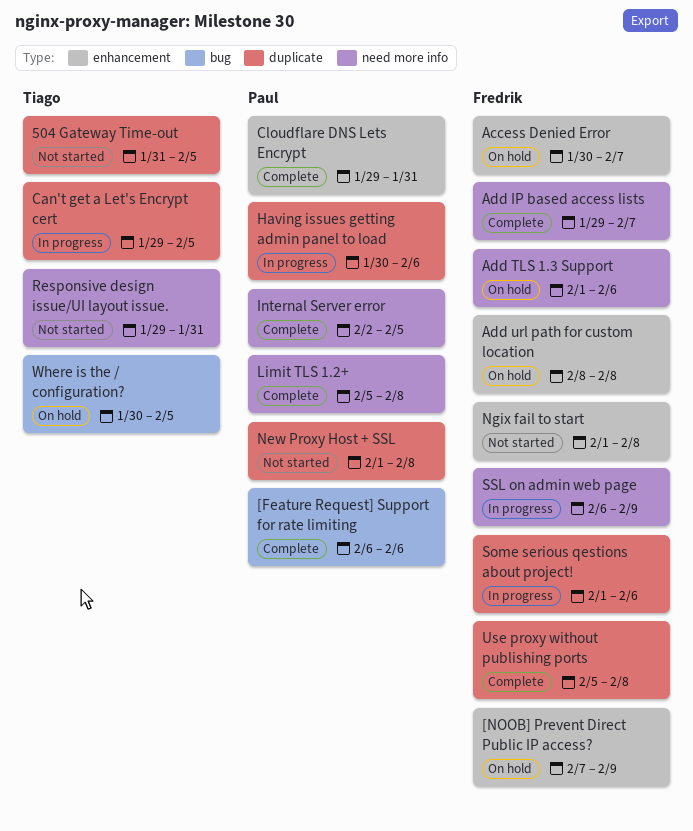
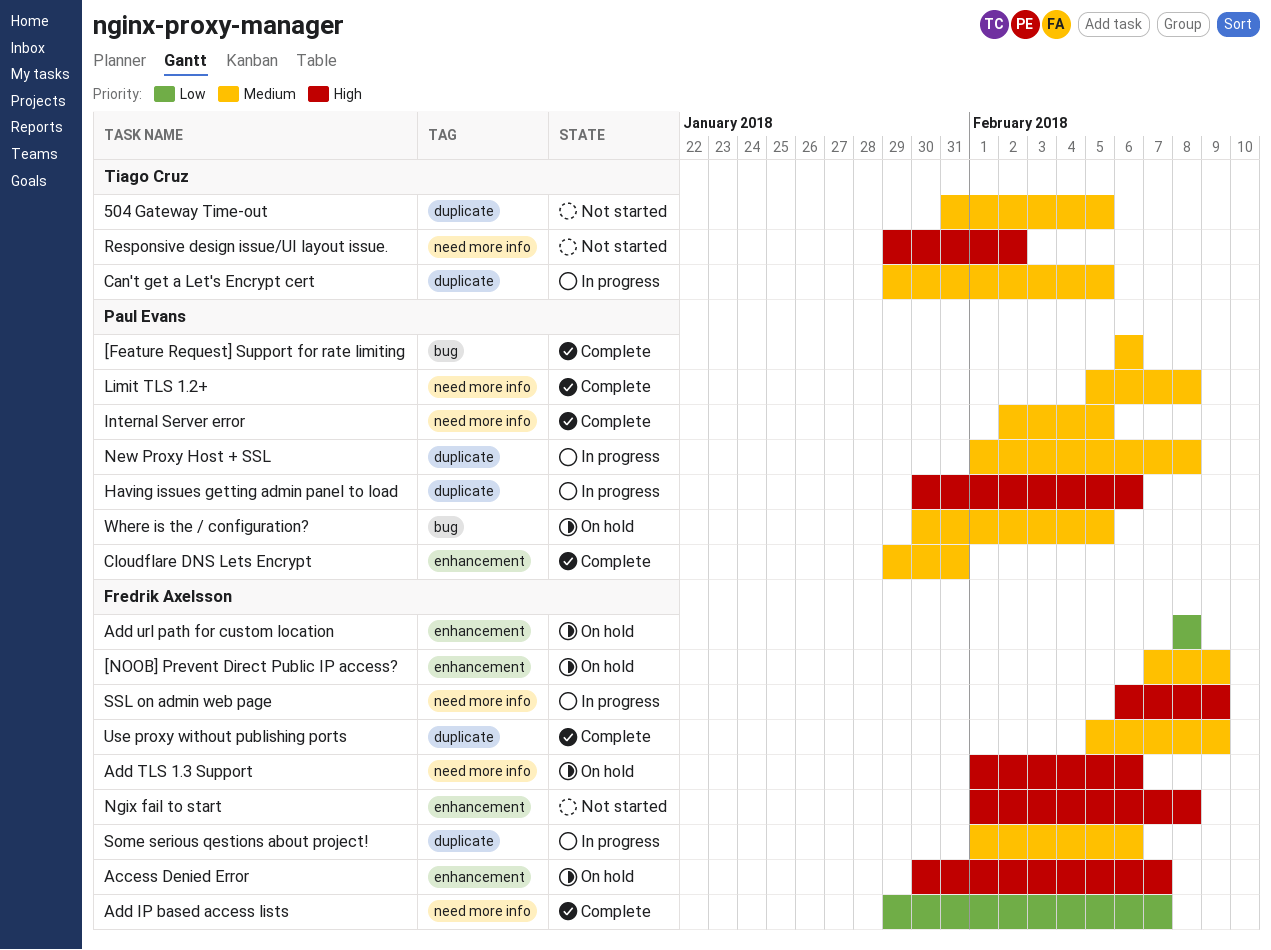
New Proxy Host + SSL, status: Not started -> In progress
Responsive design issue/UI layout issue., due: Jan 31 -> Feb 2
Use proxy without publishing ports, due: Feb 8 -> Feb 9
Where is the / configuration?, owner: Tiago Cruz -> Paul Evans

